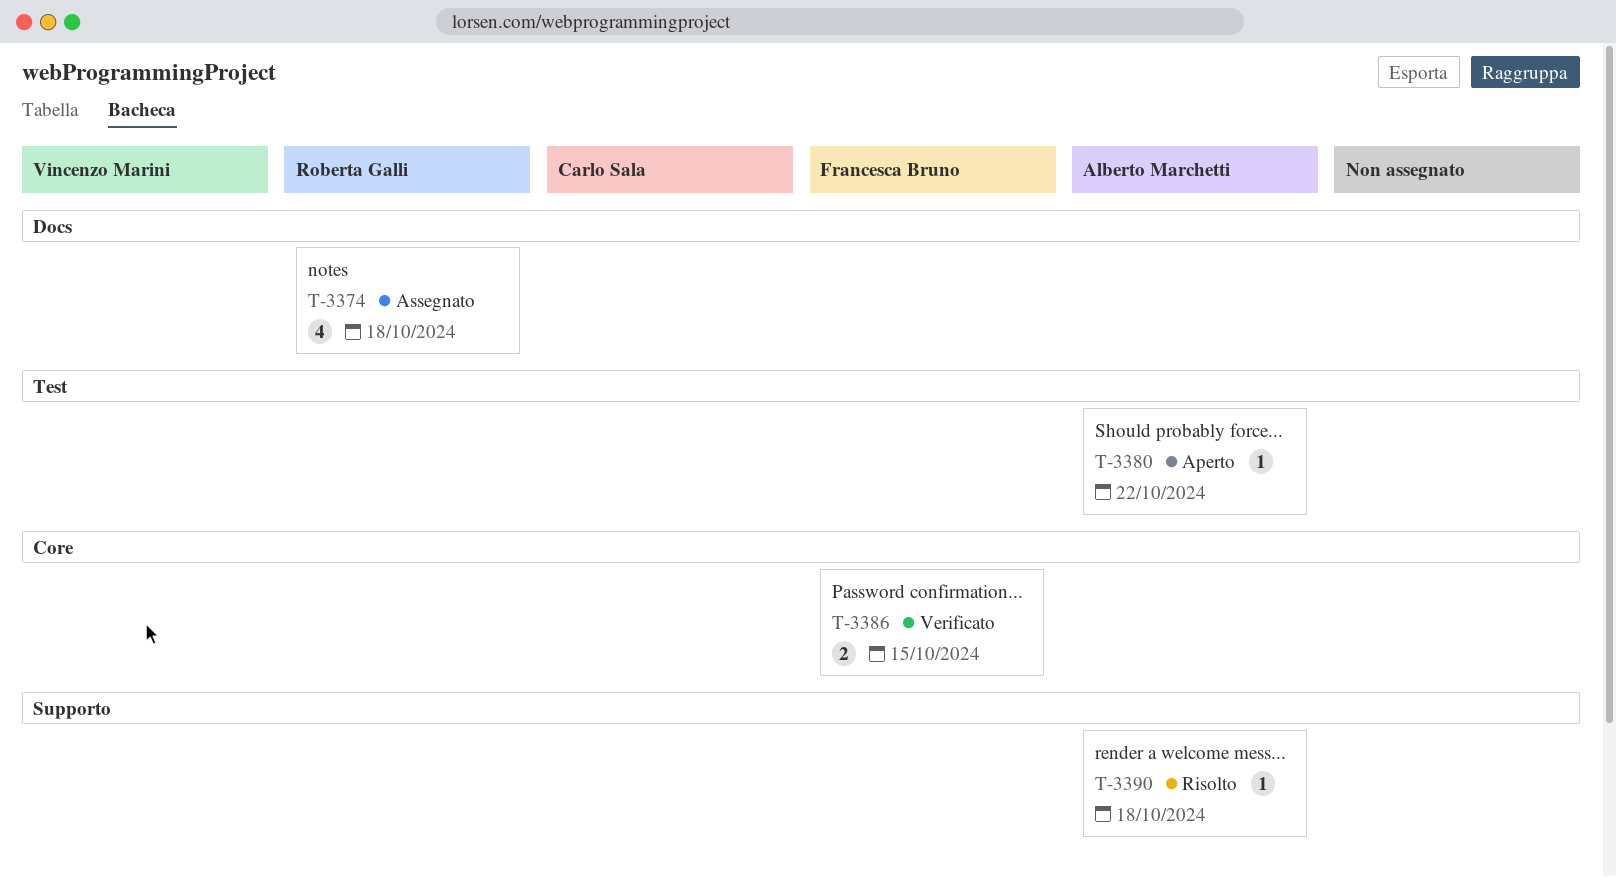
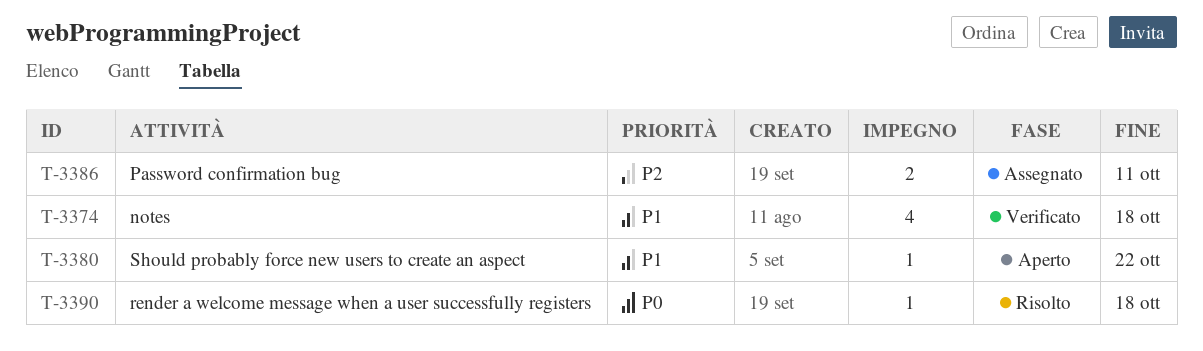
T-3374, status: Assegnato -> Verificato
T-3386, status: Verificato -> Assegnato
T-3386, due: Oct 15 -> Oct 11

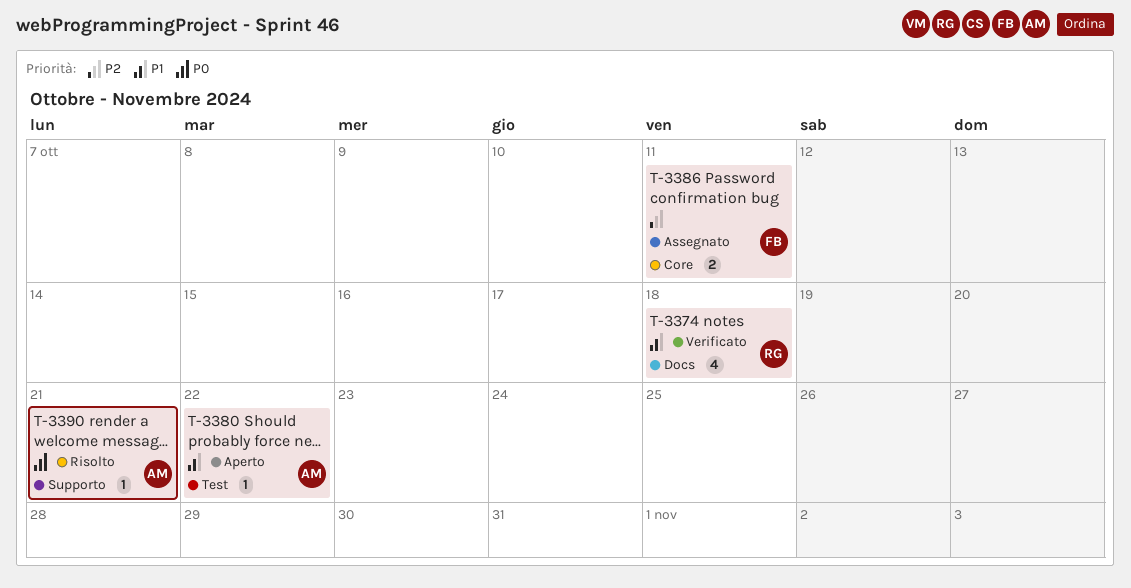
T-3390, due: Oct 18 -> Oct 21

